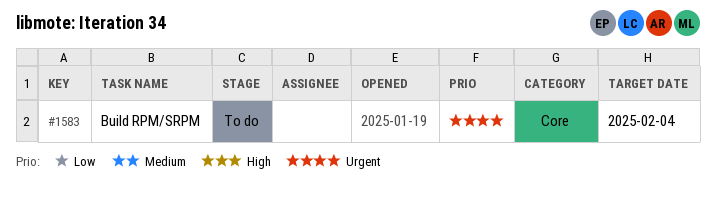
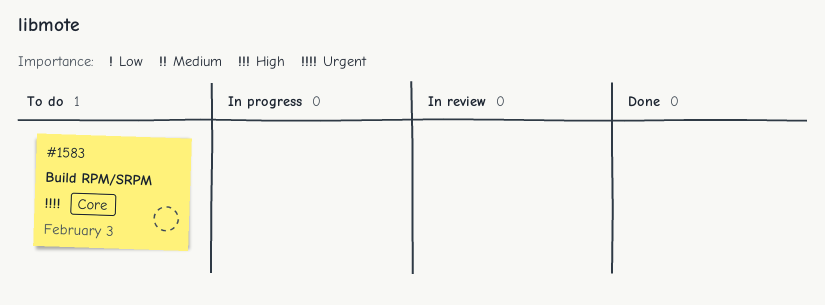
#1583, due: Feb 4 -> Feb 3

